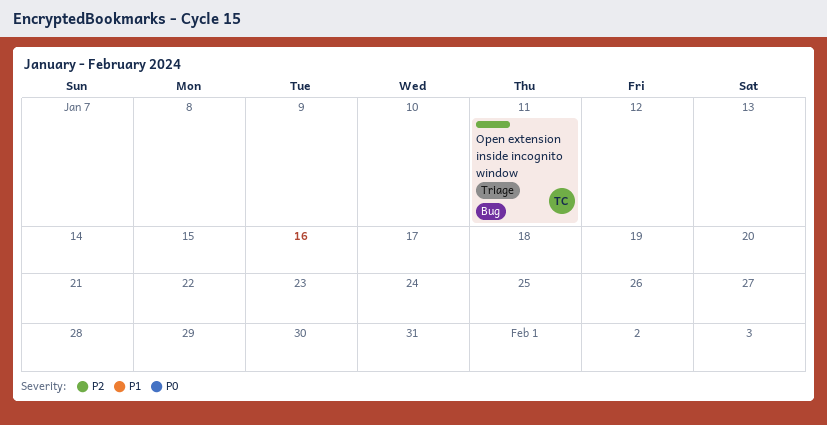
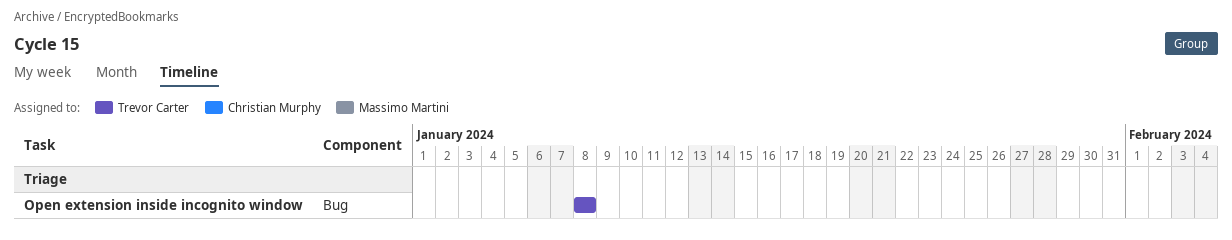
Open extension inside incognito window, due: Jan 11 -> Jan 8

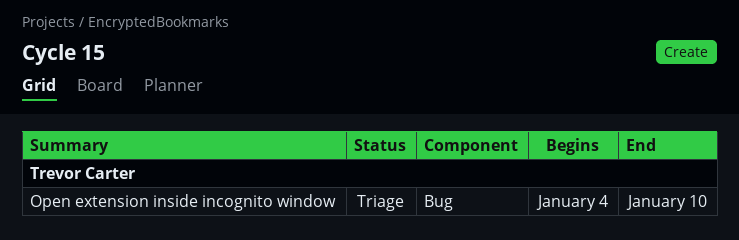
Open extension inside incognito window, start: Jan 8 -> Jan 4
Open extension inside incognito window, due: Jan 8 -> Jan 10

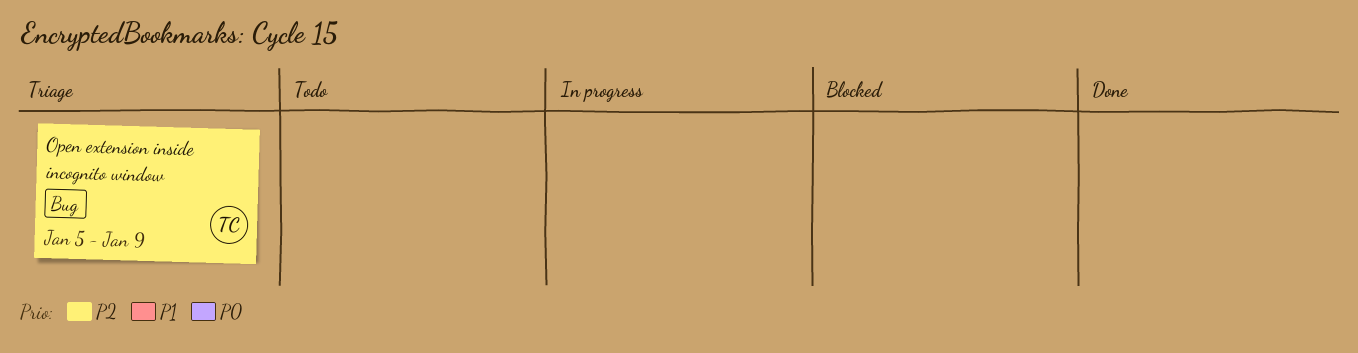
Open extension inside incognito window, start: Jan 4 -> Jan 5
Open extension inside incognito window, due: Jan 10 -> Jan 9

